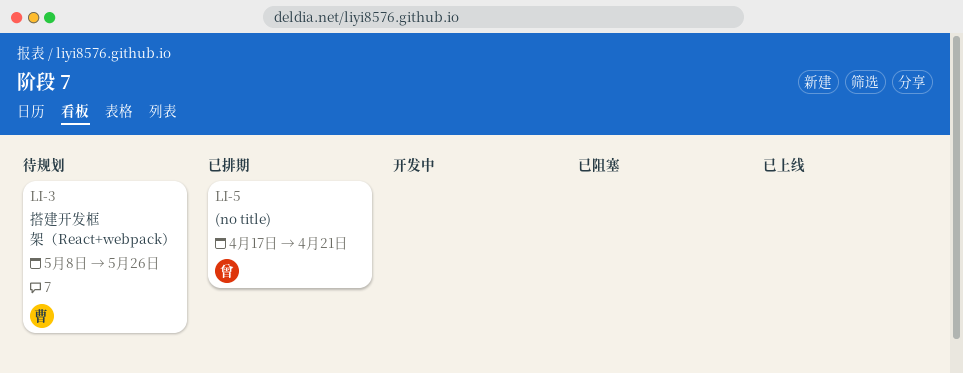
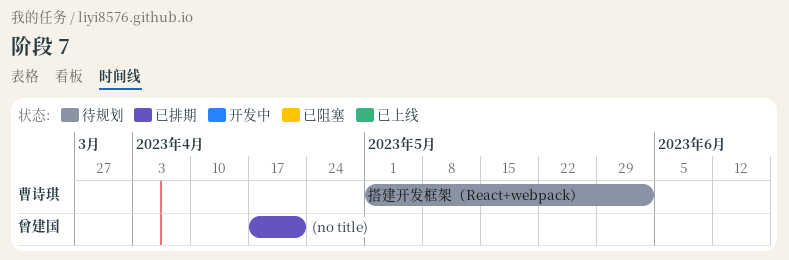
搭建开发框架（React+webpack）, start: May 8 -> May 1
搭建开发框架（React+webpack）, due: May 26 -> Jun 2

